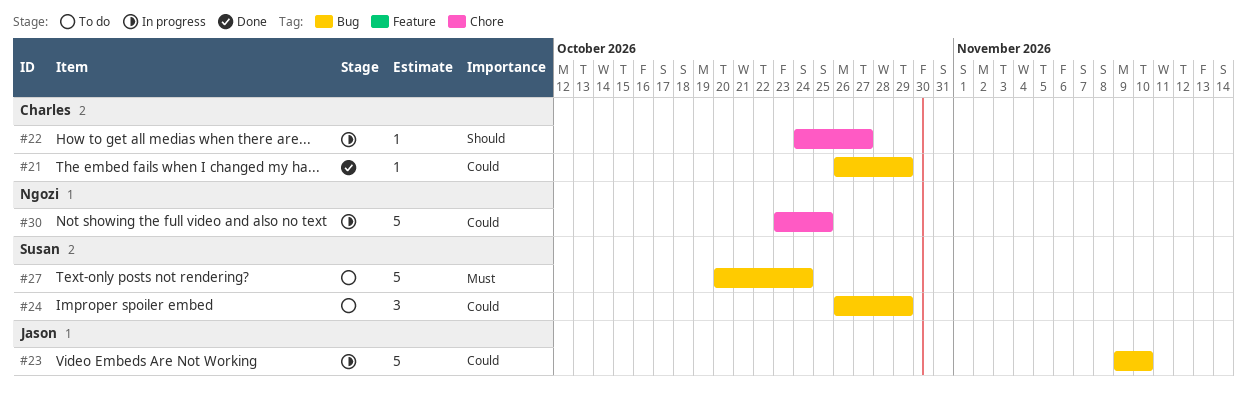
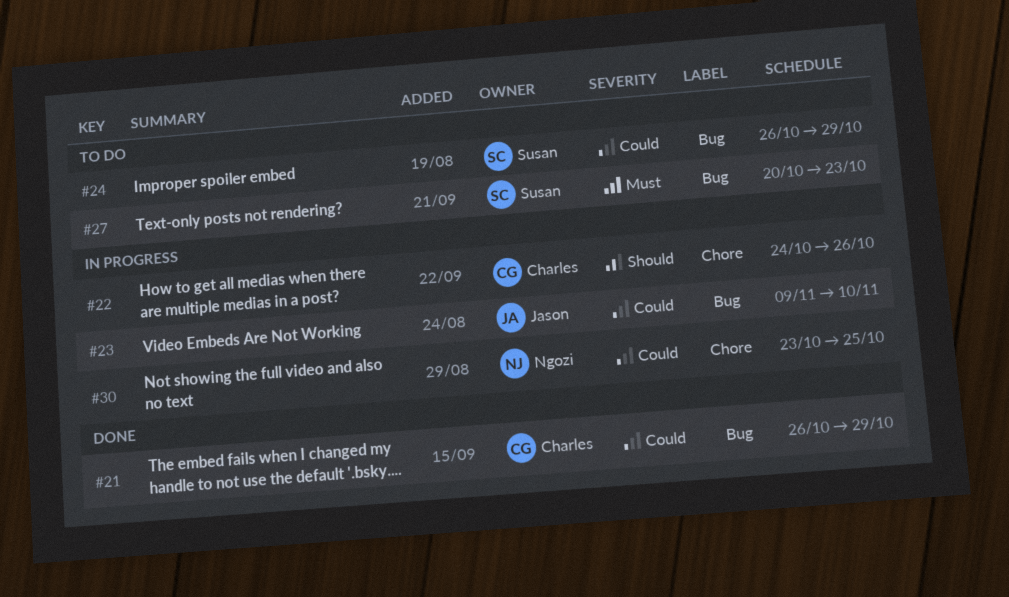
#22, due: Oct 27 -> Oct 26
#27, due: Oct 24 -> Oct 23

